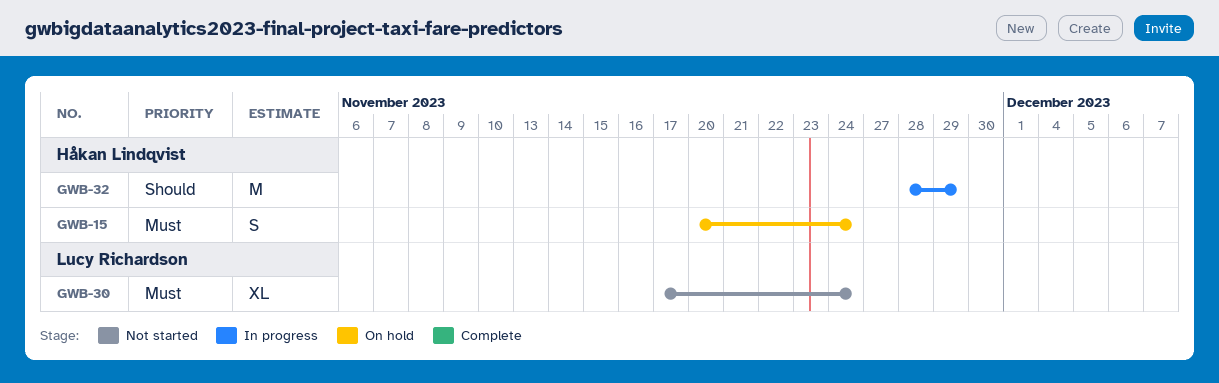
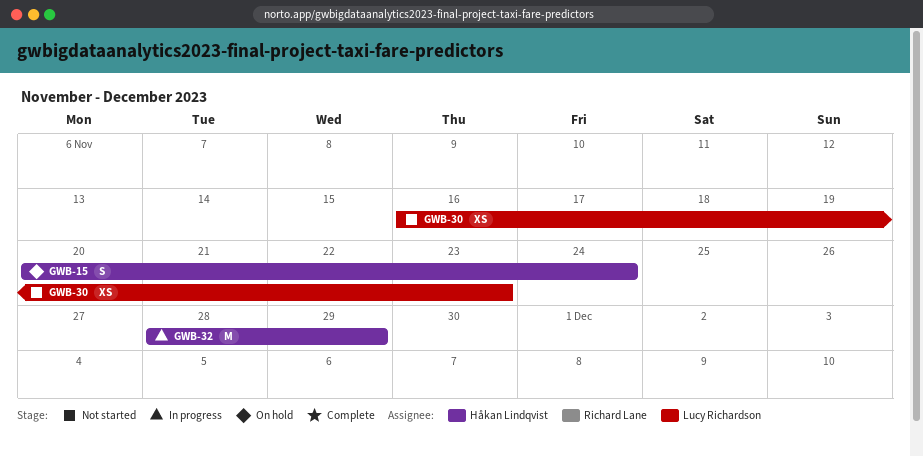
GWB-30, estimate: XL -> XS
GWB-30, start: Nov 17 -> Nov 16
GWB-30, due: Nov 24 -> Nov 23

